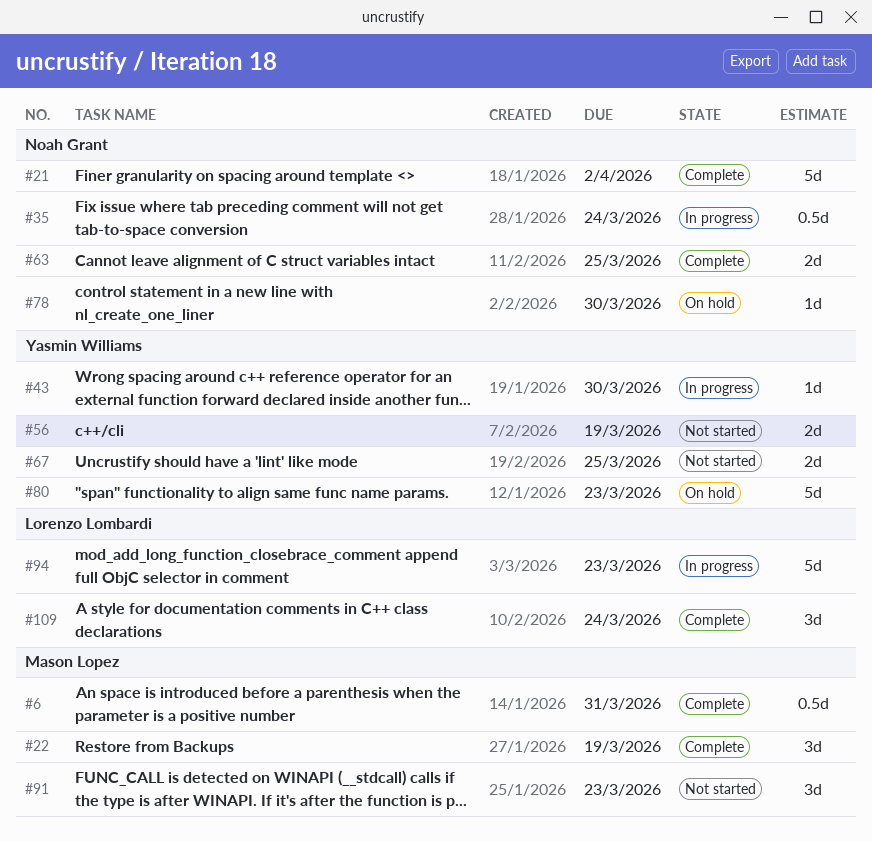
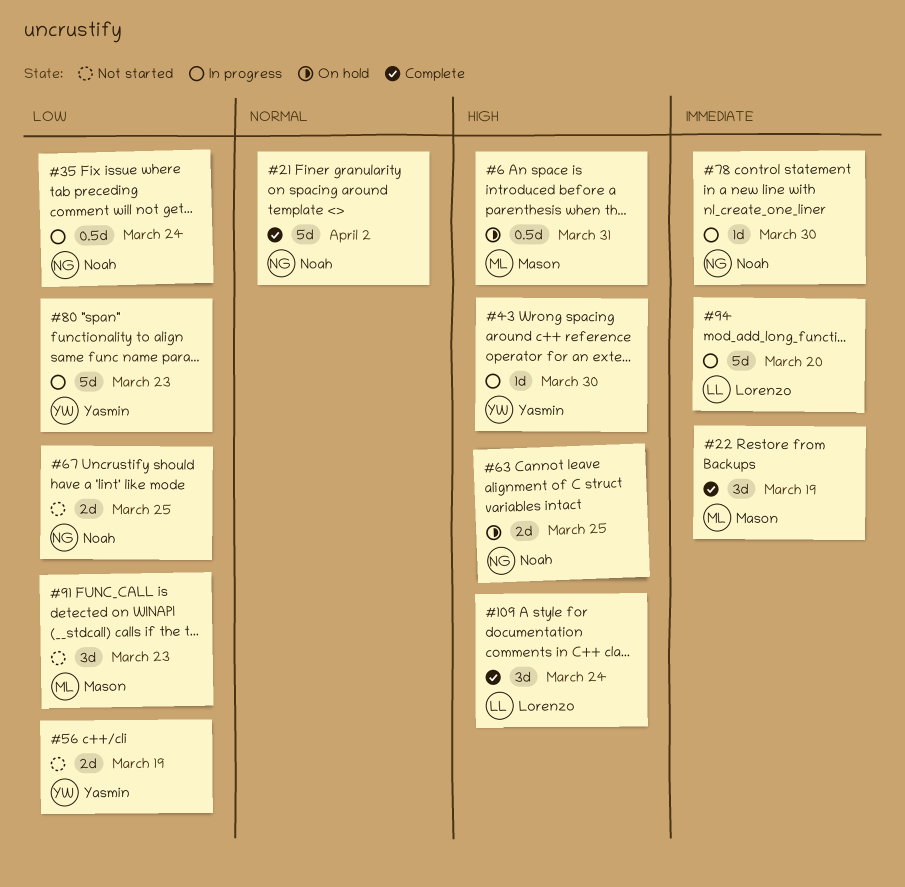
#6, status: Complete -> On hold
#63, status: Complete -> On hold
#67, owner: Yasmin Williams -> Noah Grant
#78, status: On hold -> In progress
#80, status: On hold -> In progress
#94, due: Mar 23 -> Mar 20

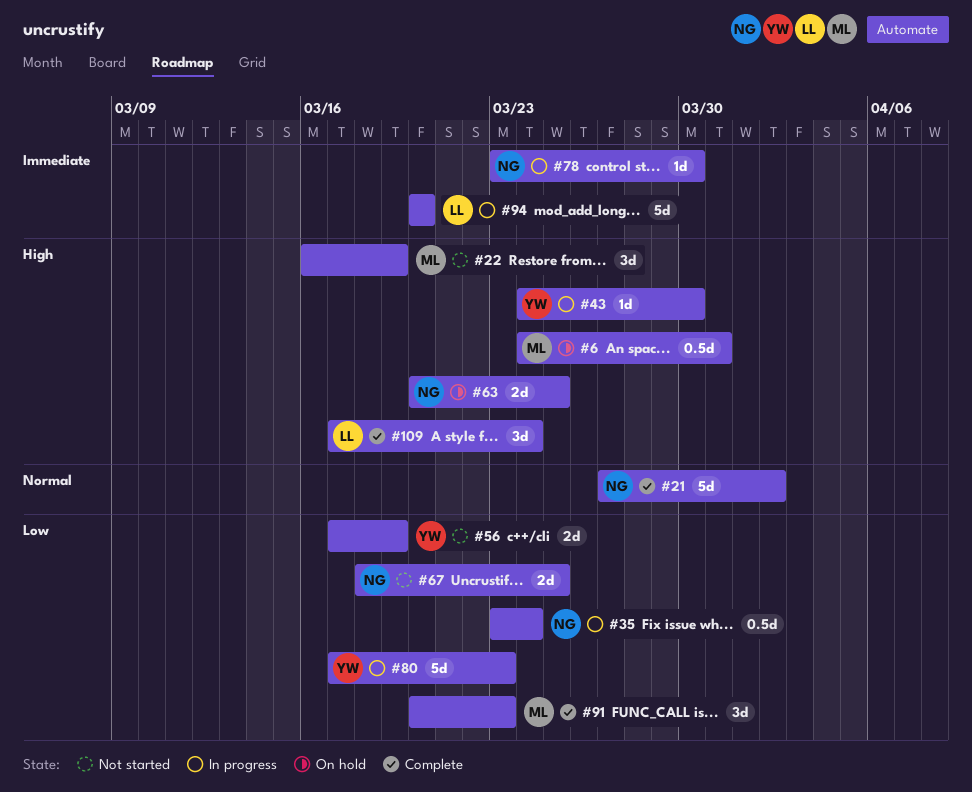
#22, status: Complete -> Not started
#22, priority: Immediate -> High
#91, status: Not started -> Complete

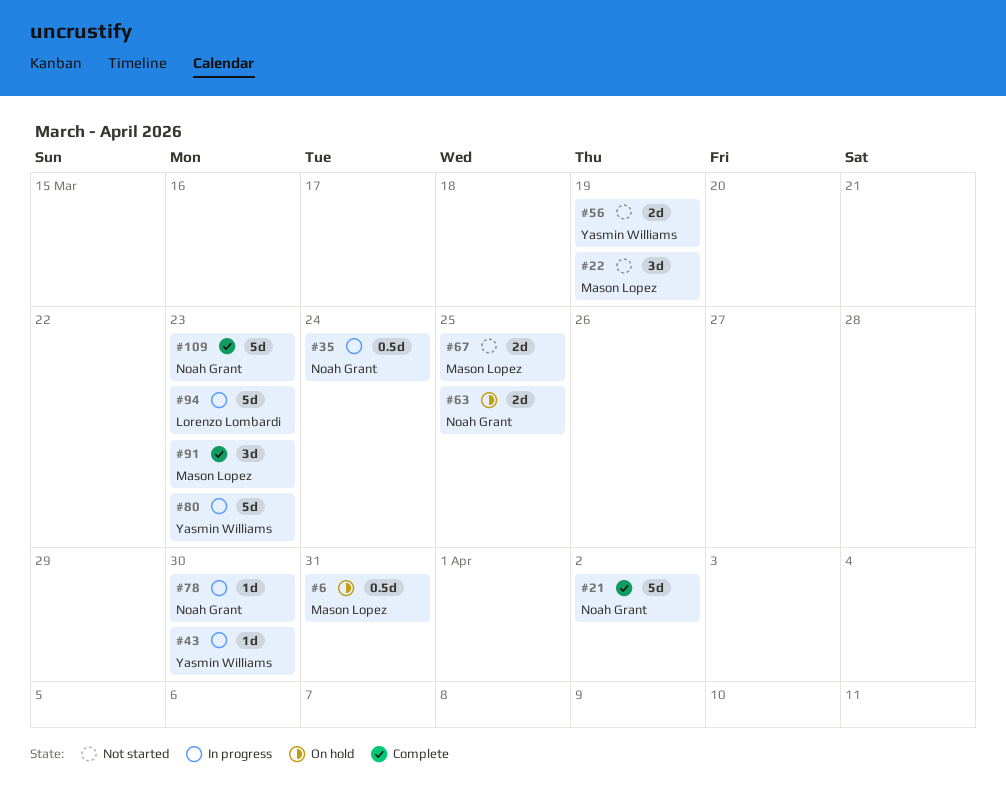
#67, owner: Noah Grant -> Mason Lopez
#94, due: Mar 20 -> Mar 23
#109, owner: Lorenzo Lombardi -> Noah Grant
#109, estimate: 3d -> 5d
#109, due: Mar 24 -> Mar 23

